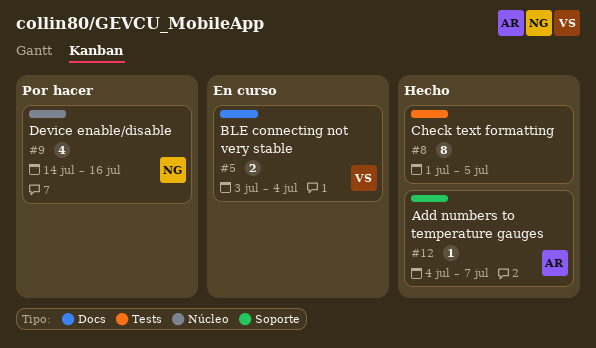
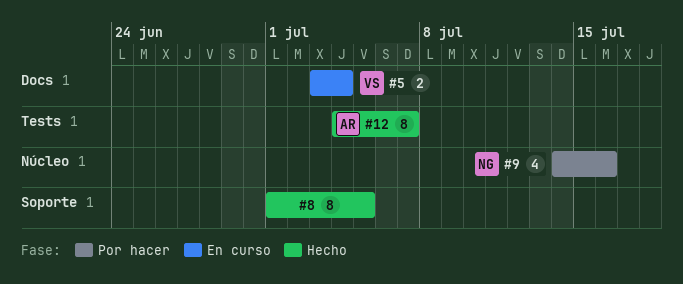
#8, label: Tests -> Soporte
#12, label: Soporte -> Tests
#12, estimate: 1 -> 8

